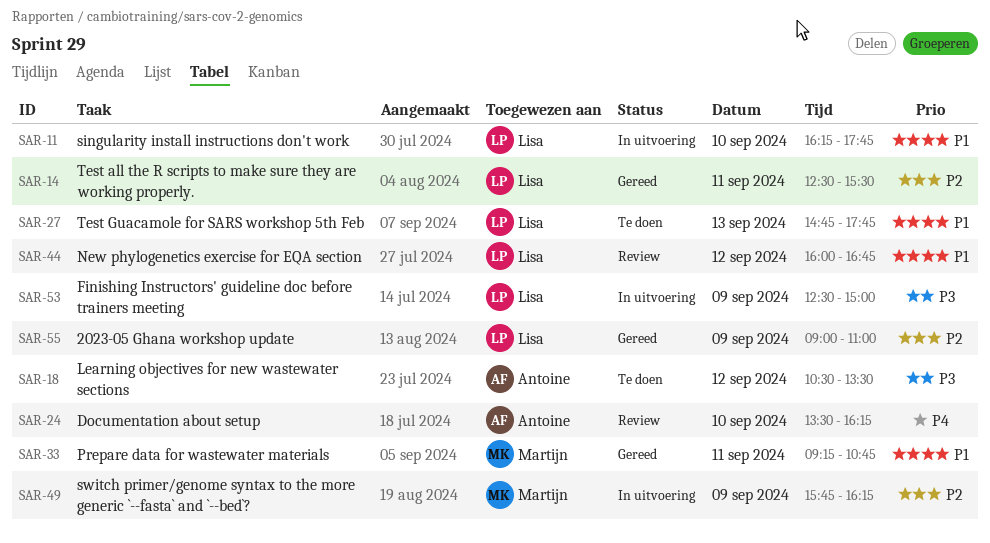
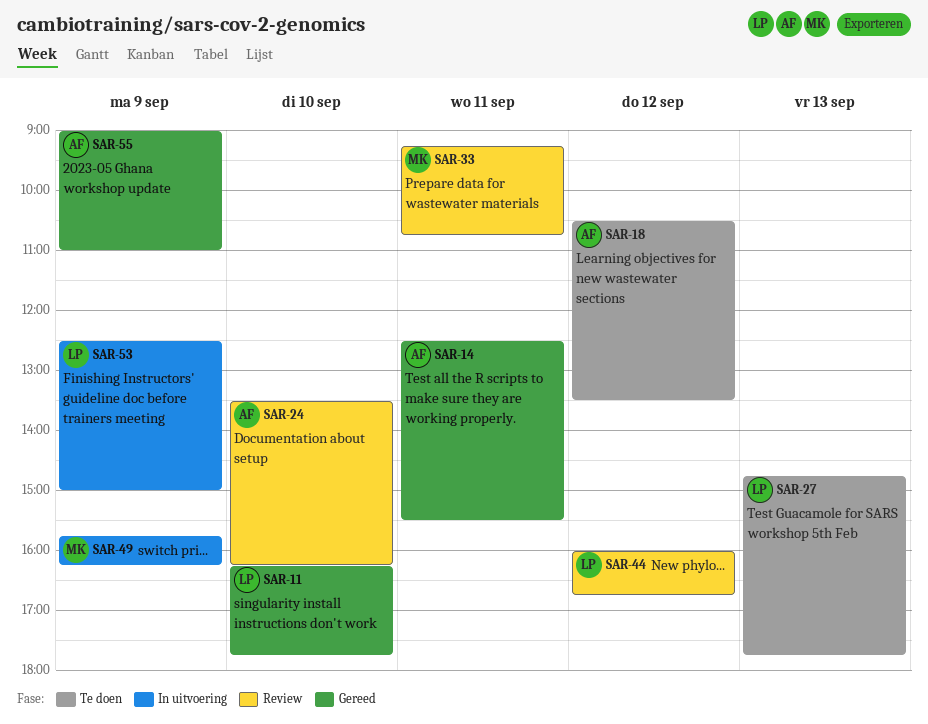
SAR-11, status: In uitvoering -> Gereed
SAR-14, owner: Lisa -> Antoine
SAR-33, status: Gereed -> Review
SAR-55, owner: Lisa -> Antoine

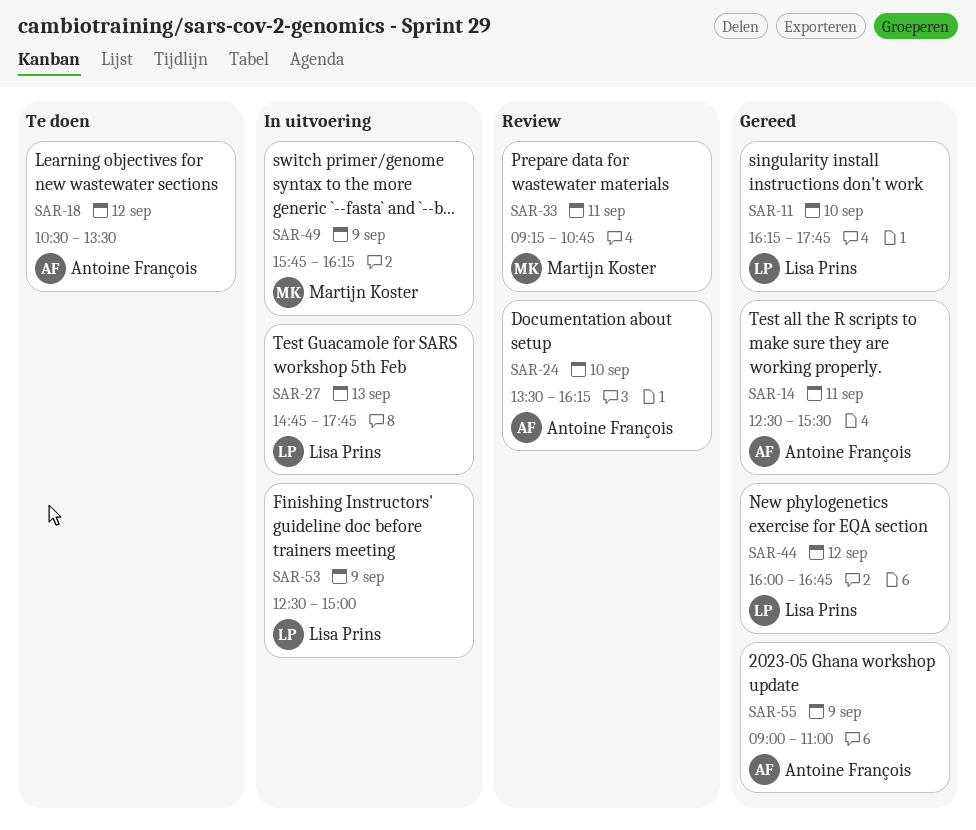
SAR-27, status: Te doen -> In uitvoering
SAR-44, status: Review -> Gereed

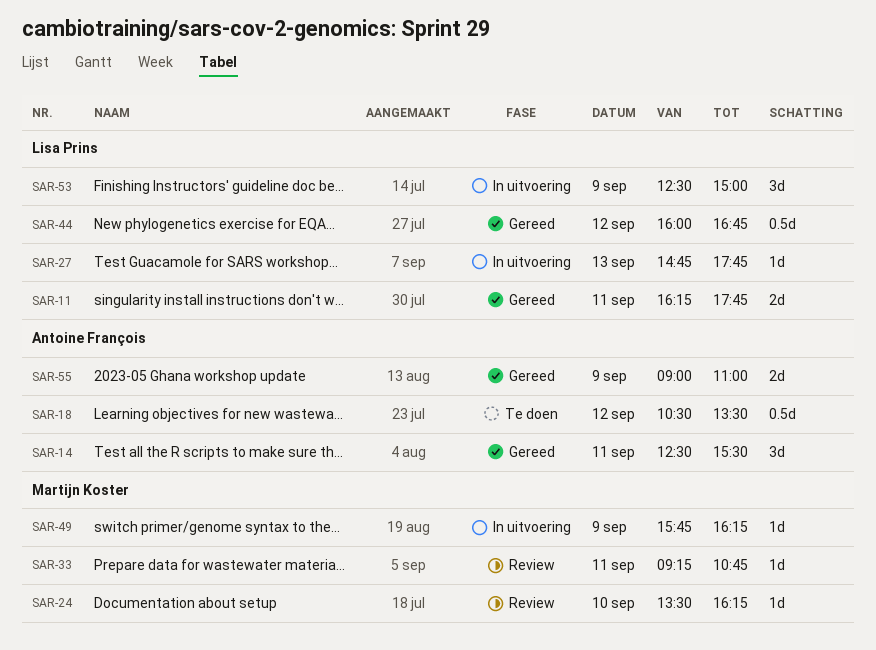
SAR-11, day: Sep 10 -> Sep 11
SAR-24, owner: Antoine François -> Martijn Koster

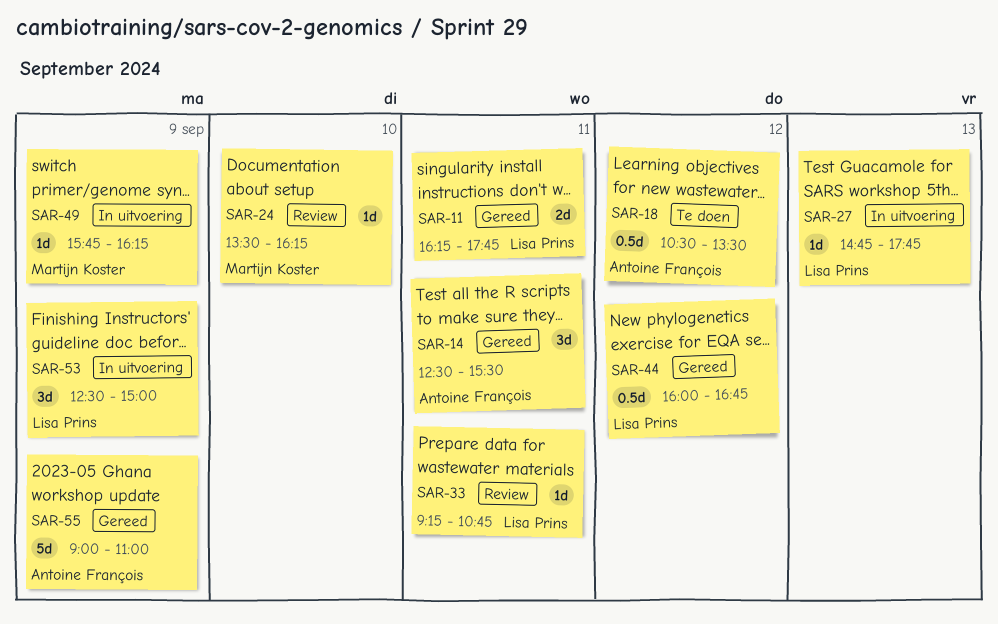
SAR-33, owner: Martijn Koster -> Lisa Prins
SAR-55, estimate: 2d -> 5d

